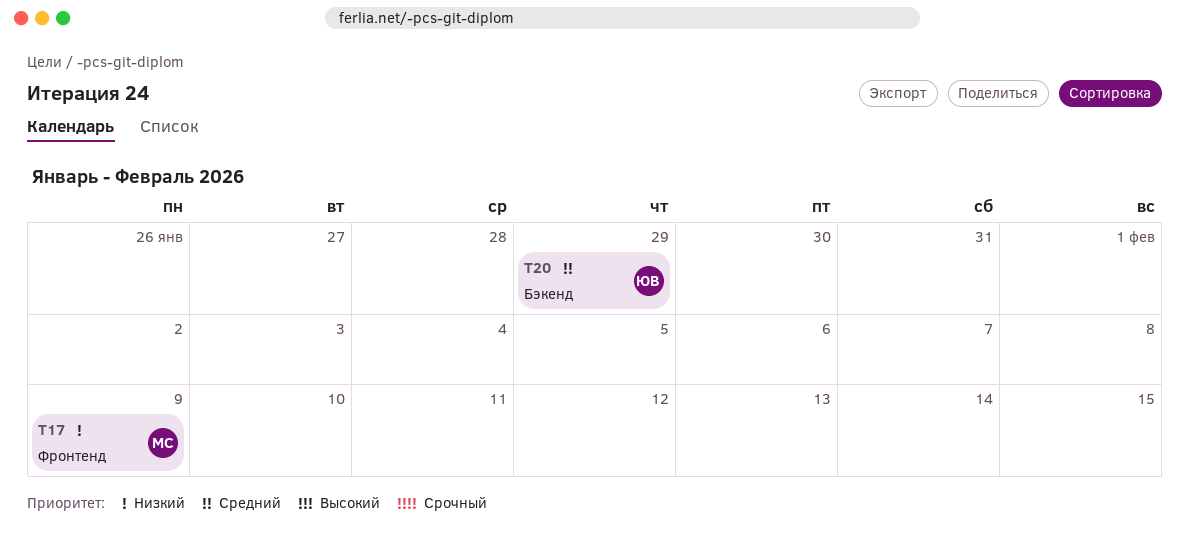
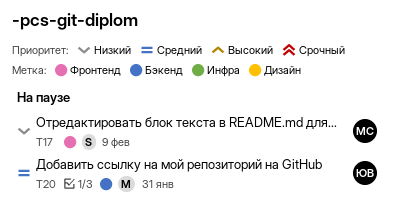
T20, due: Jan 29 -> Jan 31

